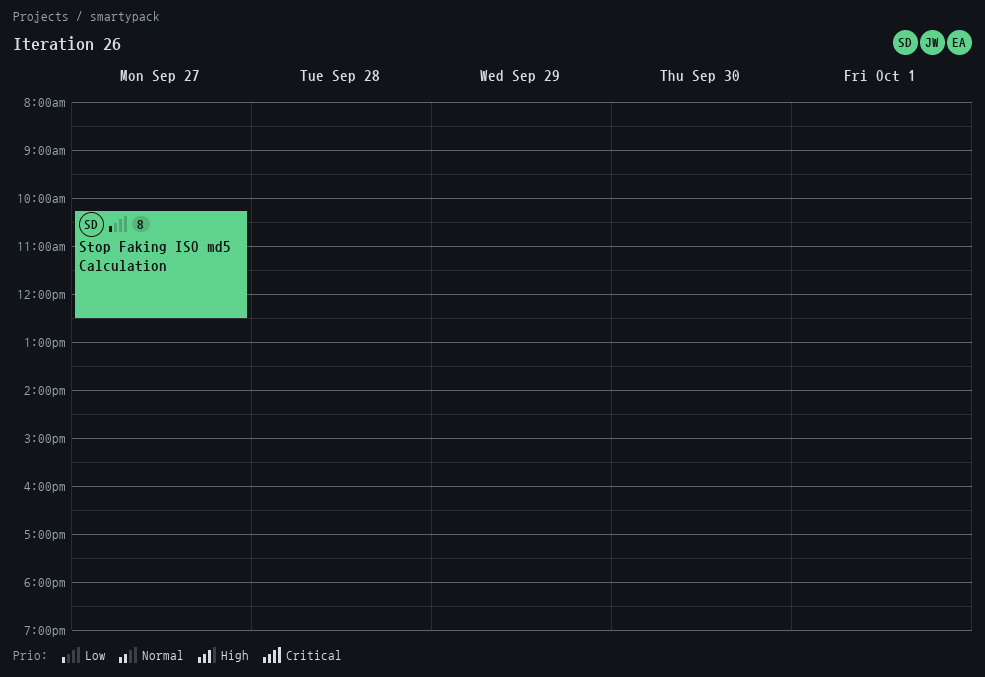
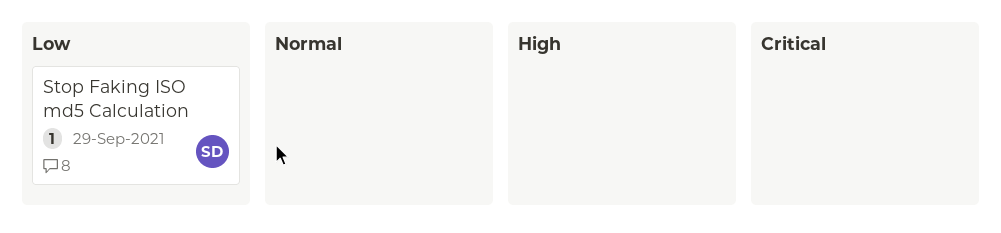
Stop Faking ISO md5 Calculation, estimate: 8 -> 1
Stop Faking ISO md5 Calculation, day: Sep 27 -> Sep 29

